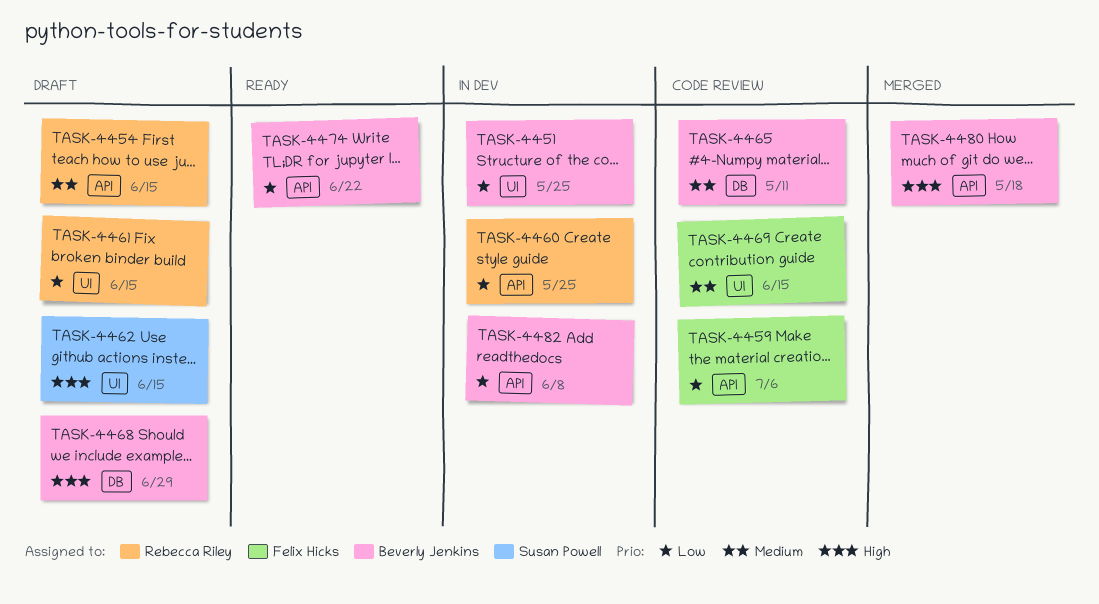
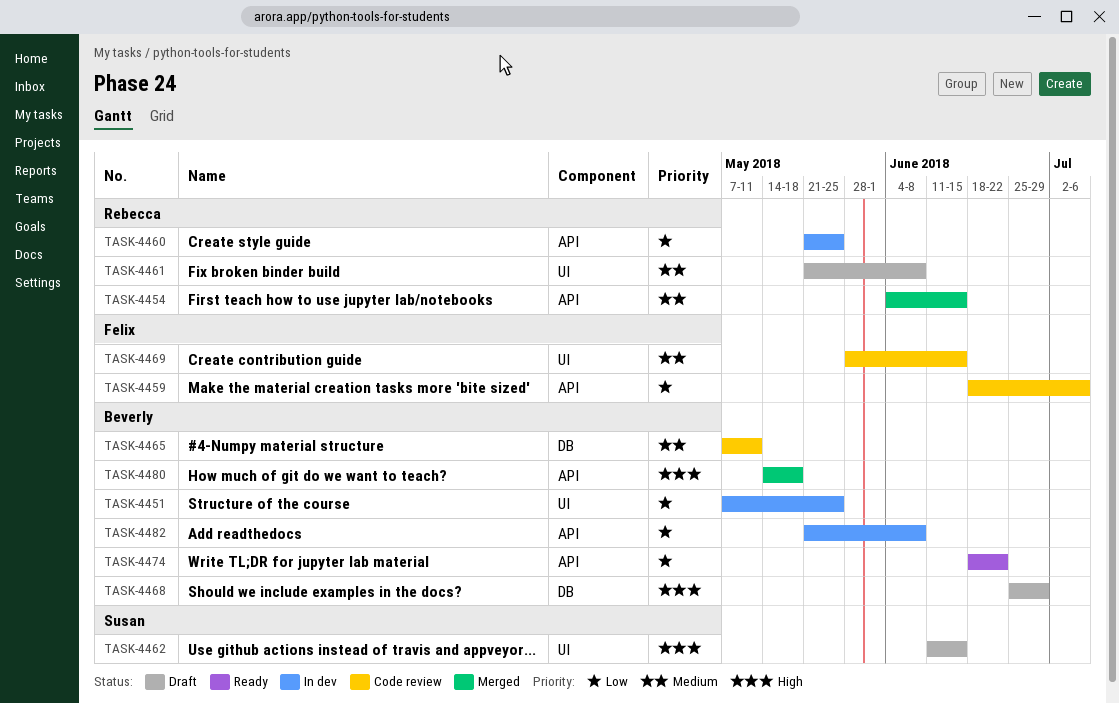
TASK-4454, status: Draft -> Merged
TASK-4461, priority: Low -> Medium
TASK-4461, due: Jun 15 -> Jun 8

